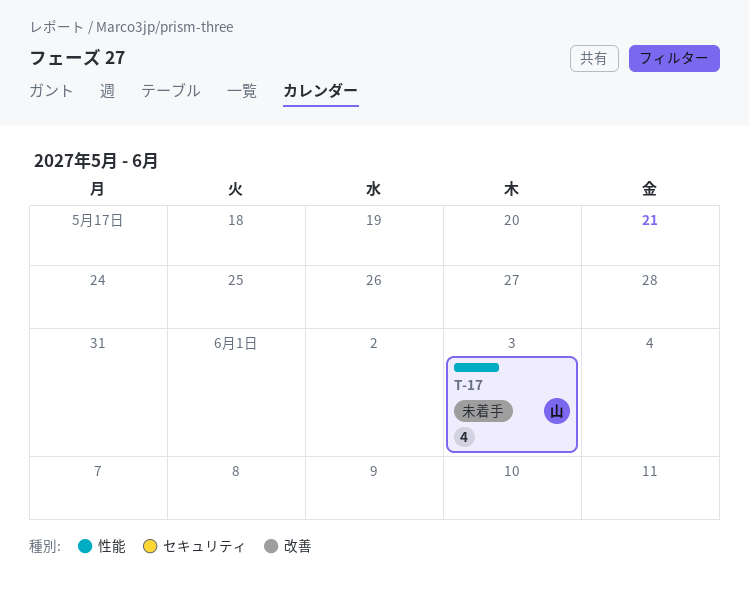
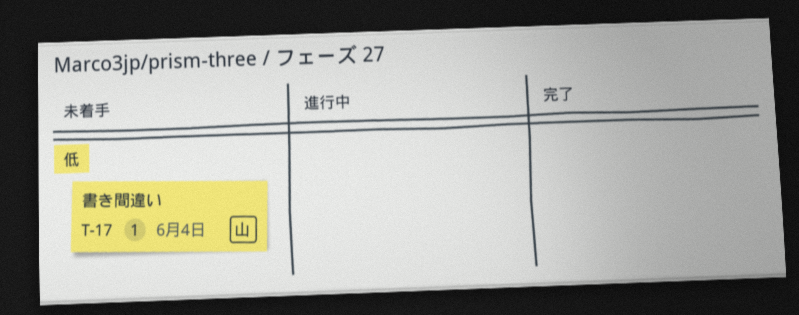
T-17, estimate: 4 -> 1
T-17, due: Jun 3 -> Jun 4

